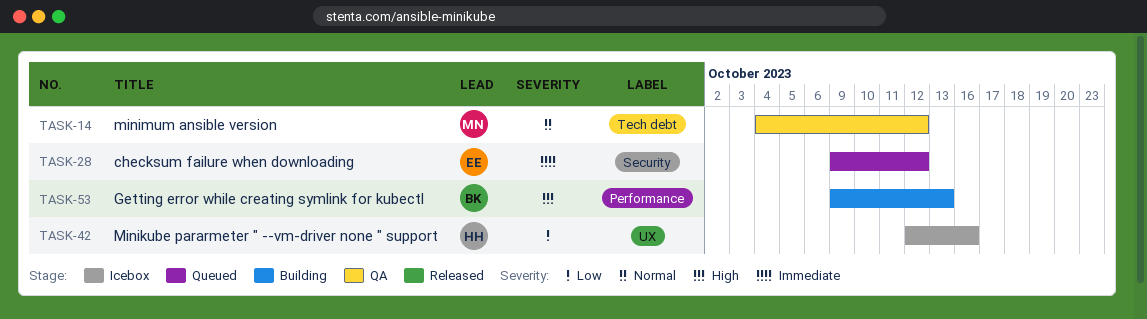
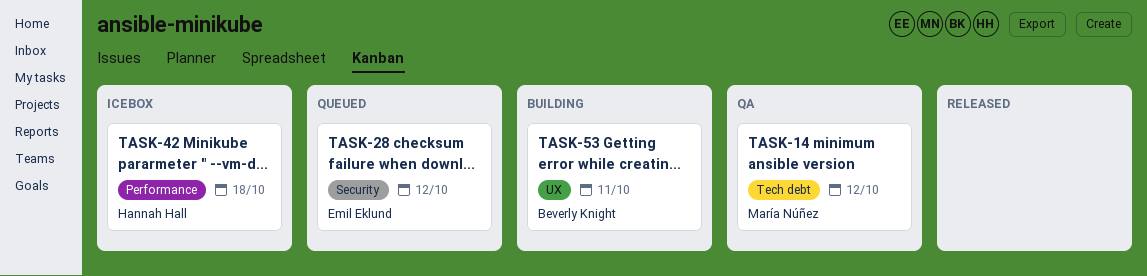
TASK-42, label: UX -> Performance
TASK-42, due: Oct 16 -> Oct 18
TASK-53, label: Performance -> UX
TASK-53, due: Oct 13 -> Oct 11

